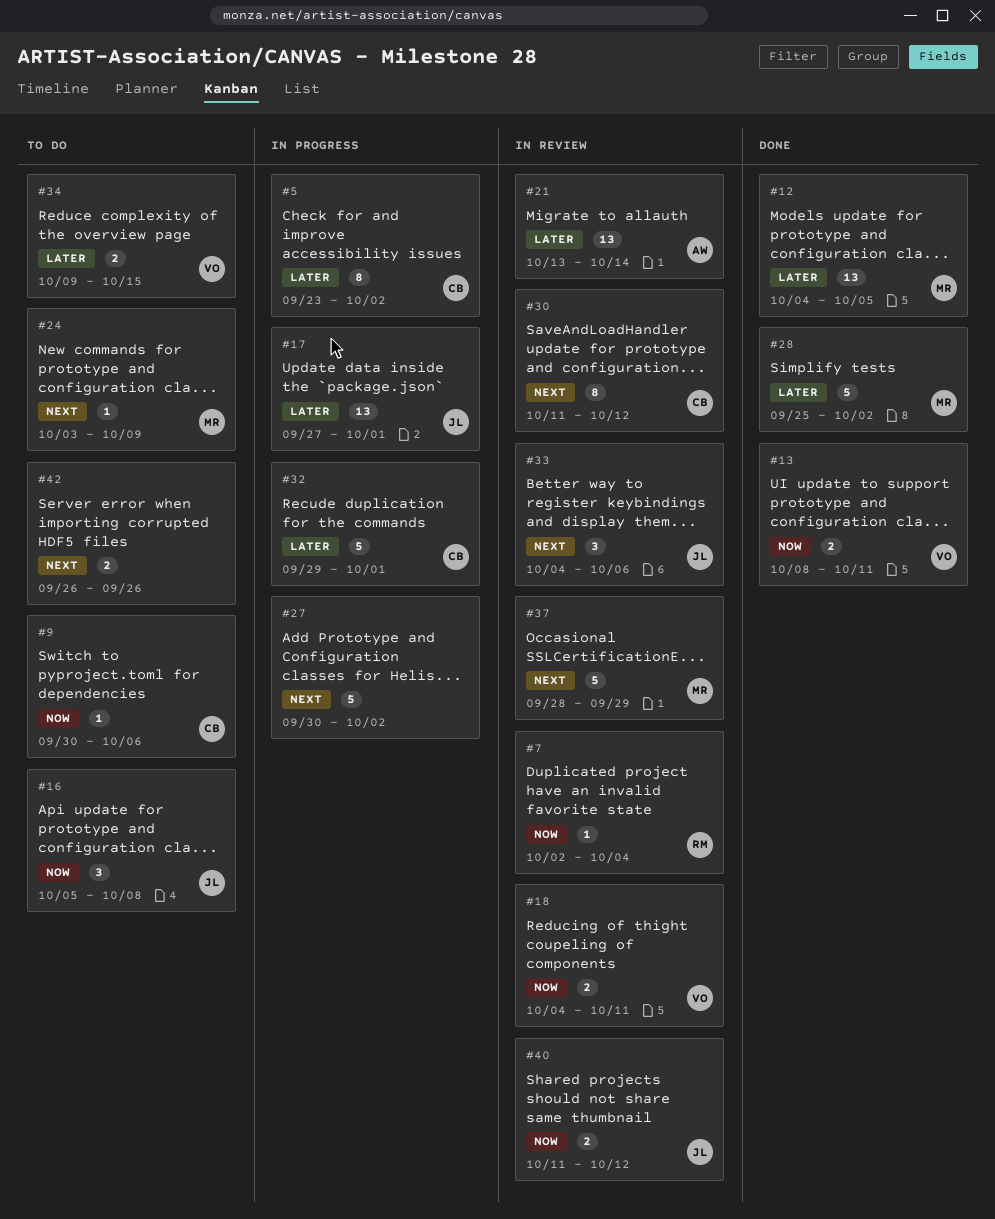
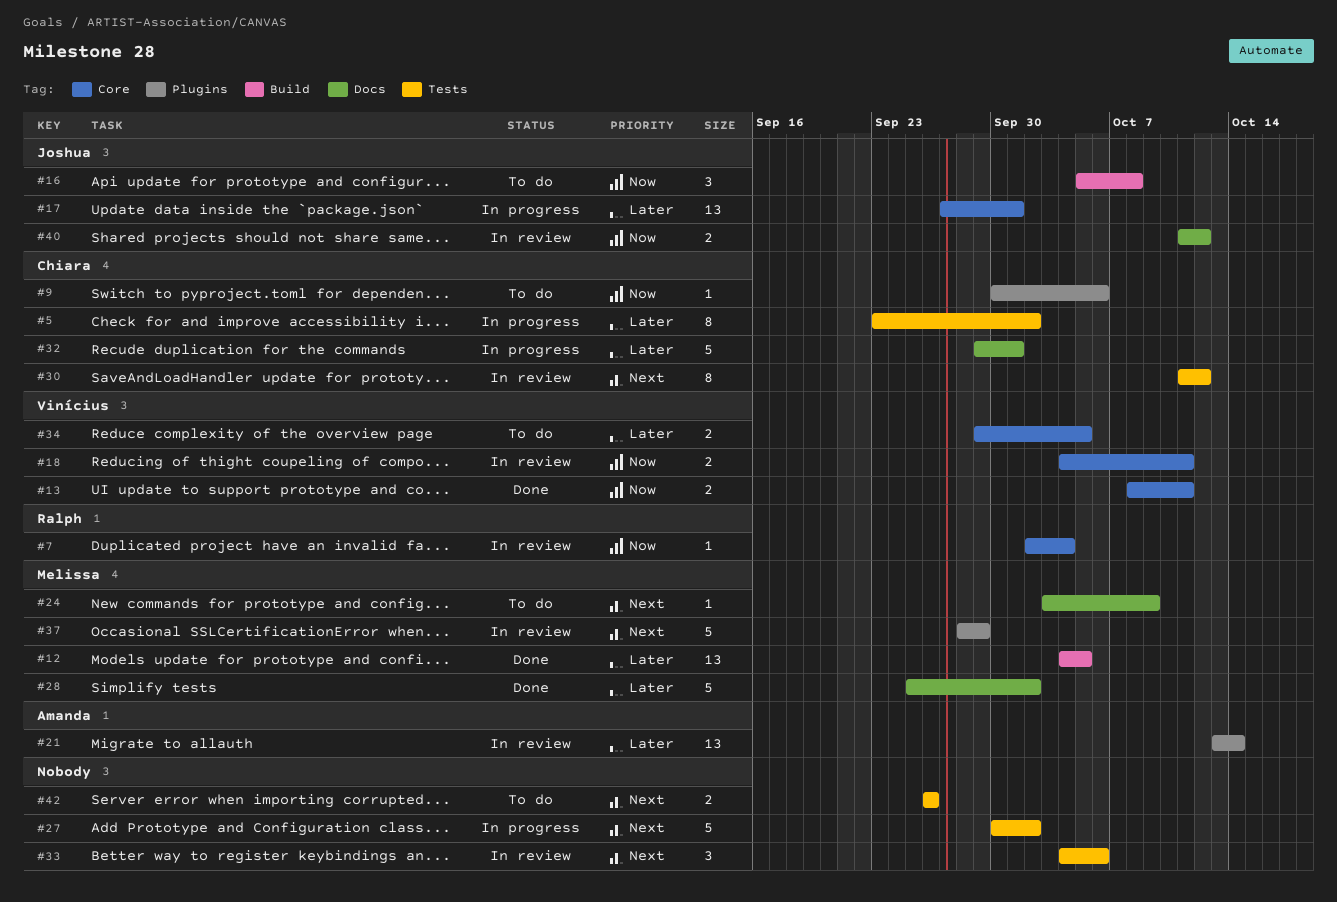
#33, owner: Joshua -> none
#34, start: Oct 9 -> Sep 29
#34, due: Oct 15 -> Oct 5

